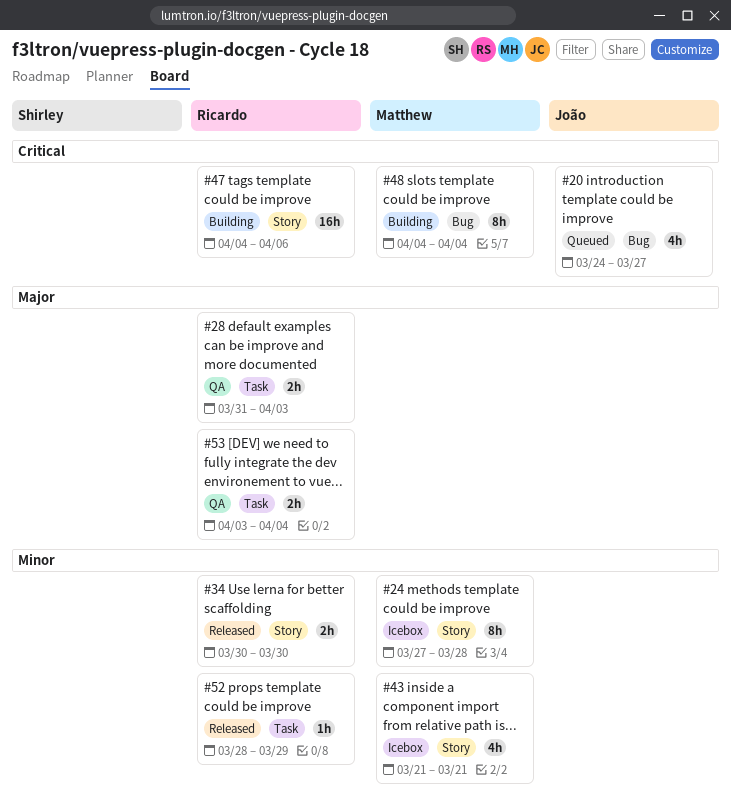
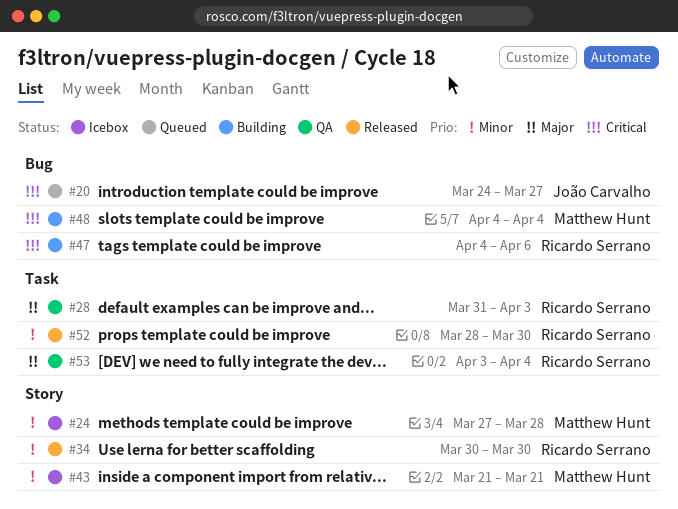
#47, label: Story -> Bug
#52, due: Mar 29 -> Mar 30

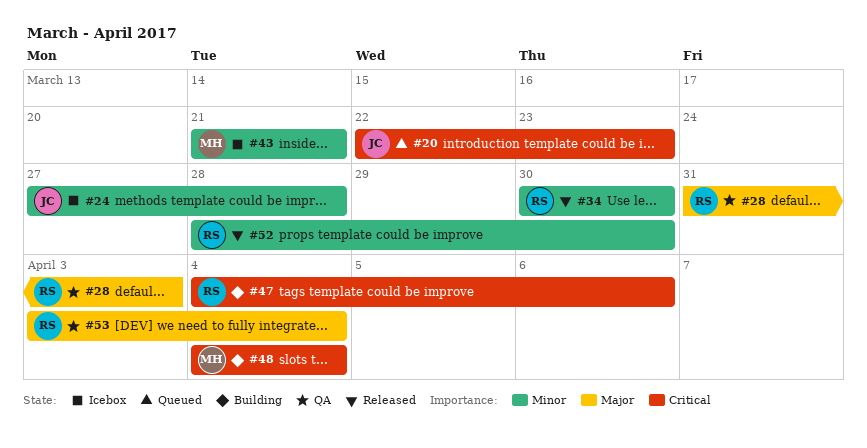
#20, start: Mar 24 -> Mar 22
#20, due: Mar 27 -> Mar 23
#24, owner: Matthew Hunt -> João Carvalho

